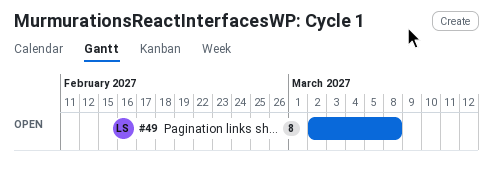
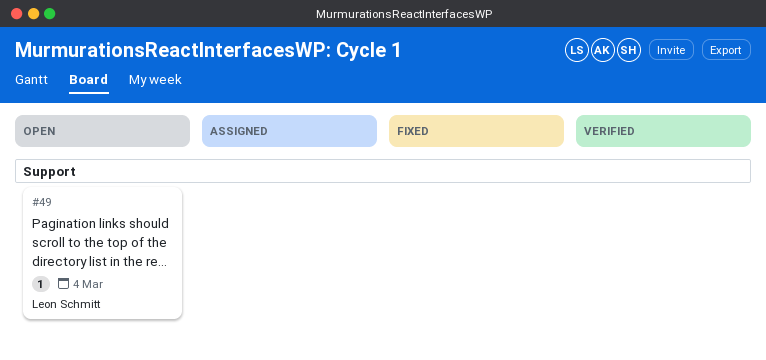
#49, estimate: 8 -> 1
#49, due: Mar 8 -> Mar 4

